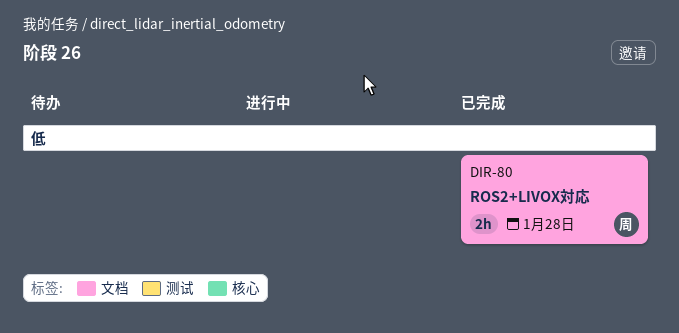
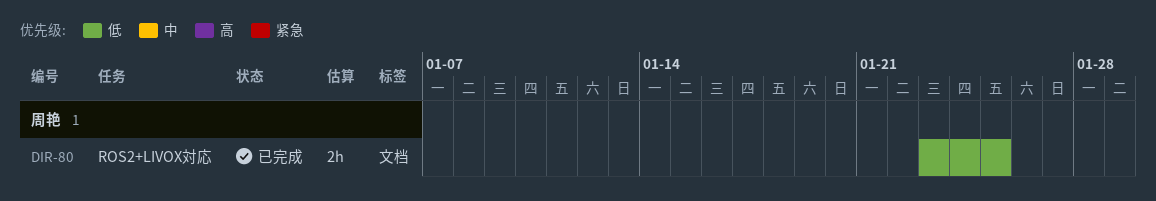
DIR-80, due: Jan 28 -> Jan 25

